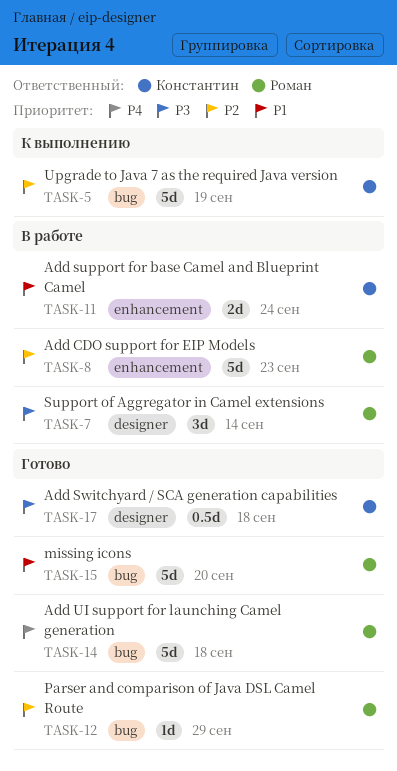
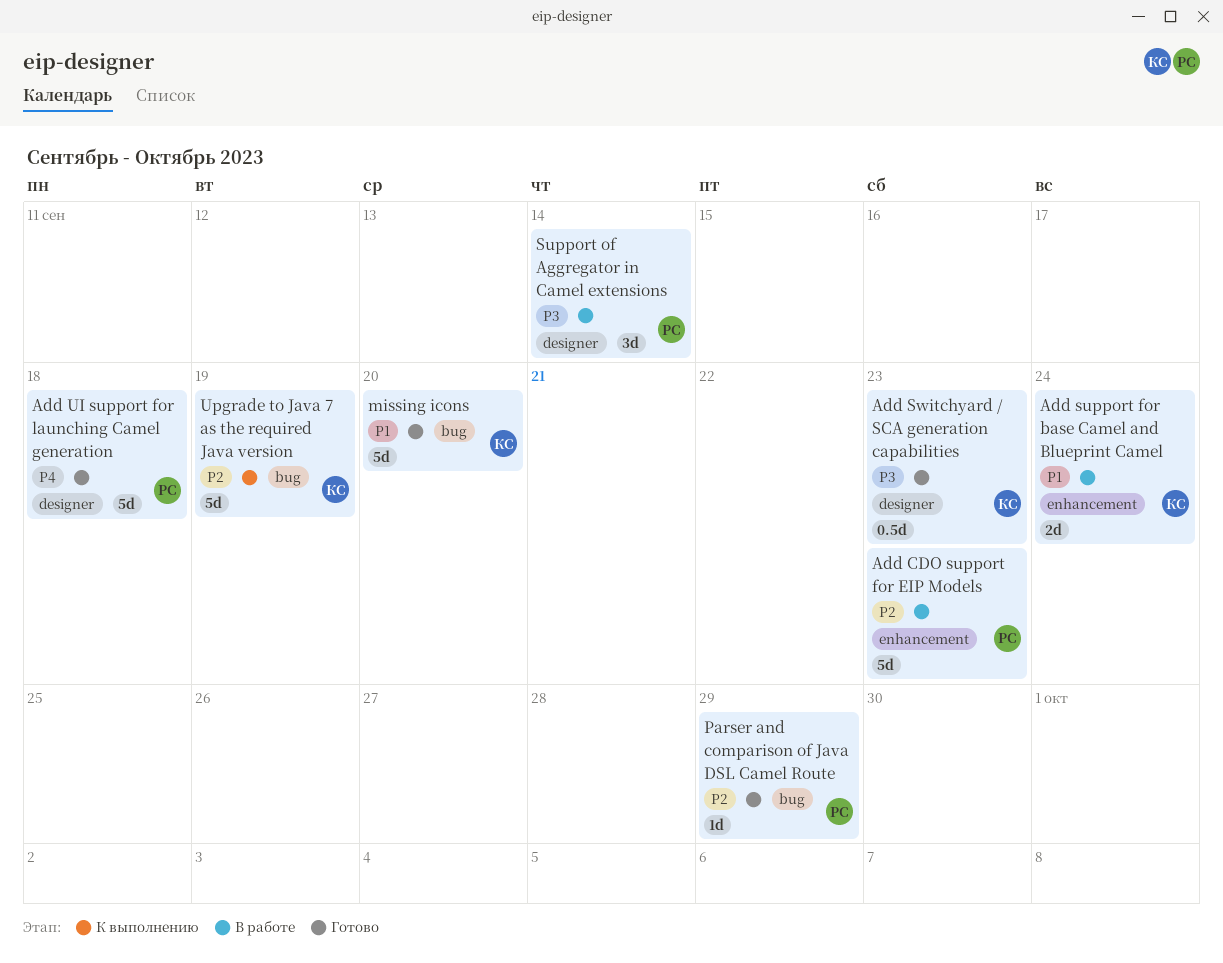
Add Switchyard / SCA generation capabilities, due: Sep 18 -> Sep 23
Add UI support for launching Camel generation, label: bug -> designer
missing icons, owner: Роман -> Константин

